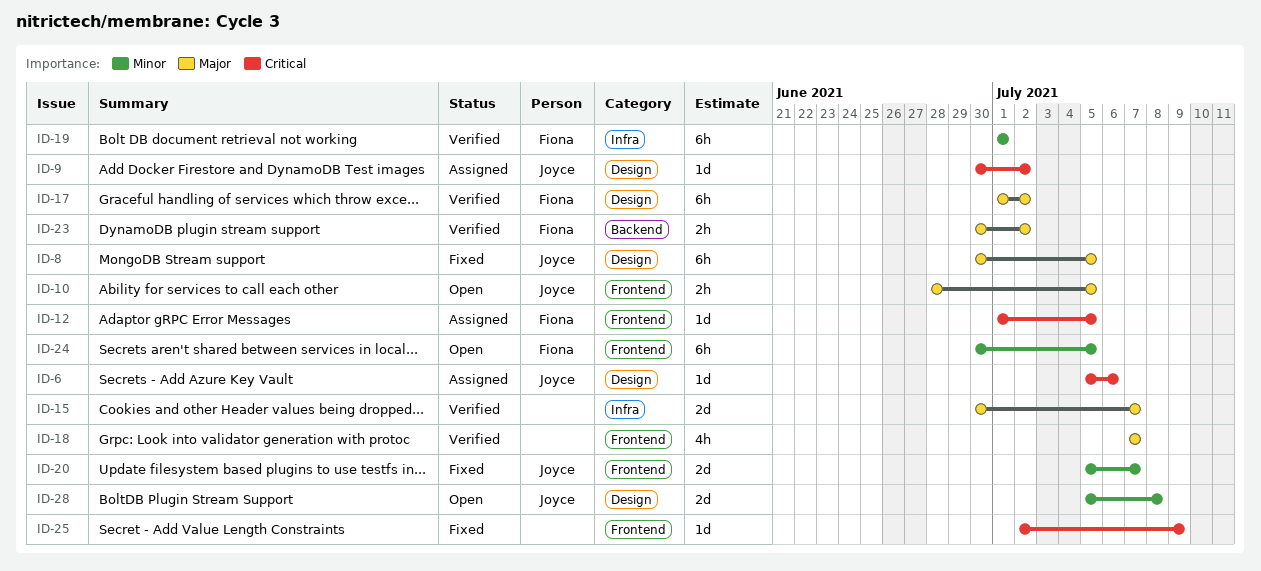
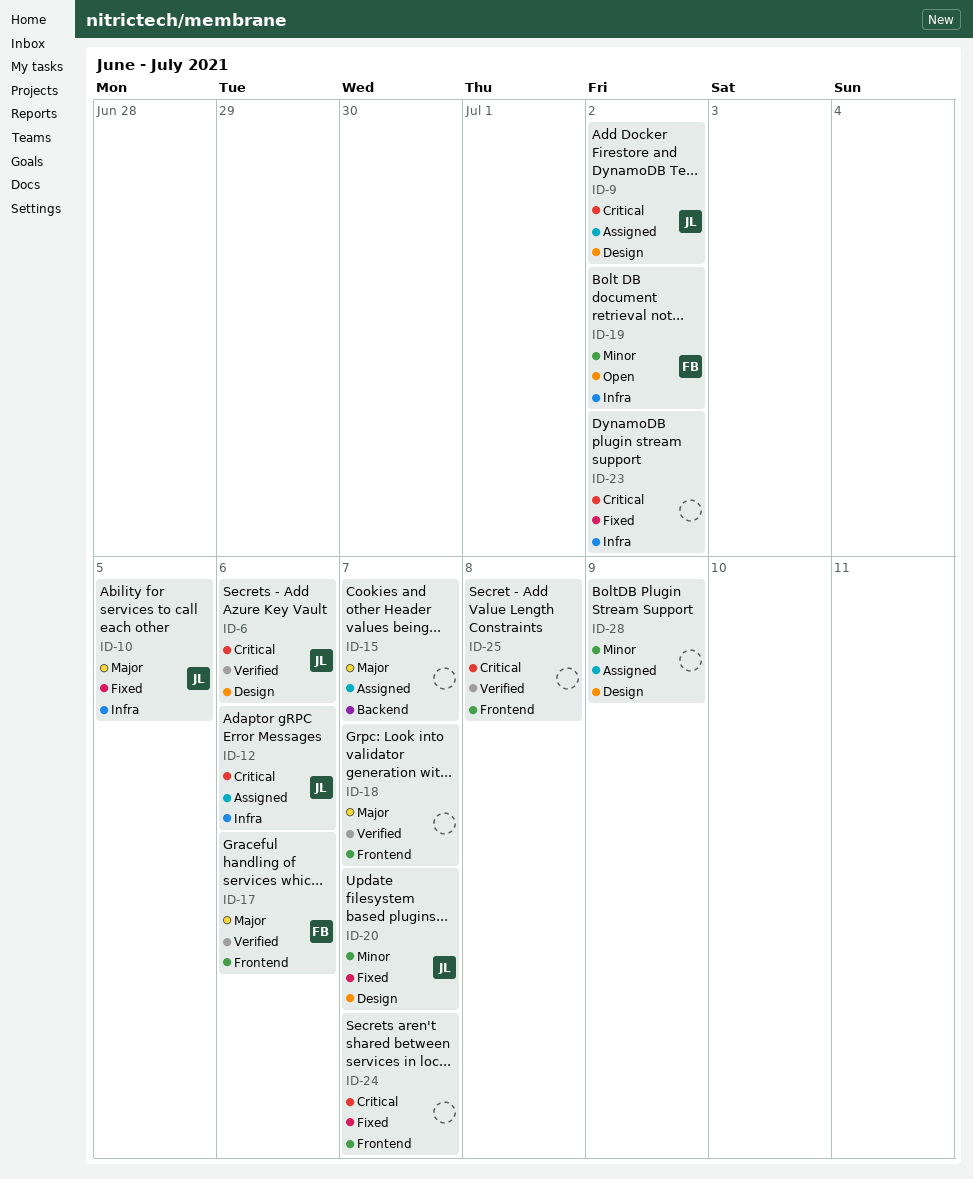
ID-6, status: Assigned -> Verified
ID-8: present -> none
ID-10, status: Open -> Fixed
ID-10, label: Frontend -> Infra
ID-12, owner: Fiona -> Joyce
ID-12, label: Frontend -> Infra
ID-12, due: Jul 5 -> Jul 6
ID-15, status: Verified -> Assigned
ID-15, label: Infra -> Backend
ID-17, label: Design -> Frontend
ID-17, due: Jul 2 -> Jul 6
ID-19, status: Verified -> Open
ID-19, due: Jul 1 -> Jul 2
ID-20, label: Frontend -> Design
ID-23, status: Verified -> Fixed
ID-23, owner: Fiona -> none
ID-23, priority: Major -> Critical
ID-23, label: Backend -> Infra
ID-24, status: Open -> Fixed
ID-24, owner: Fiona -> none
ID-24, priority: Minor -> Critical
ID-24, due: Jul 5 -> Jul 7
ID-25, status: Fixed -> Verified
ID-25, due: Jul 9 -> Jul 8
ID-28, status: Open -> Assigned
ID-28, owner: Joyce -> none
ID-28, due: Jul 8 -> Jul 9

